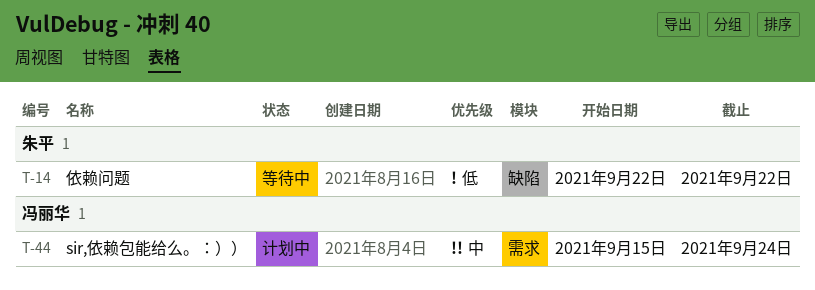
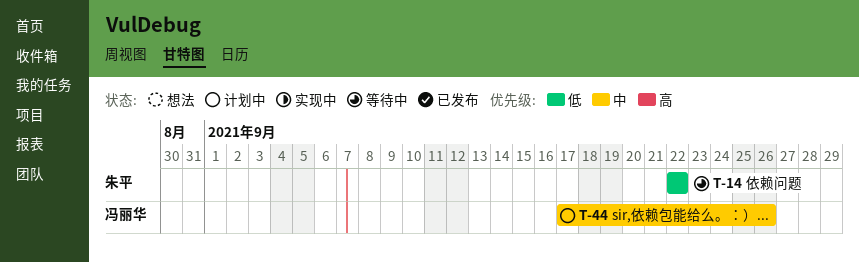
T-44, start: Sep 15 -> Sep 17
T-44, due: Sep 24 -> Sep 26

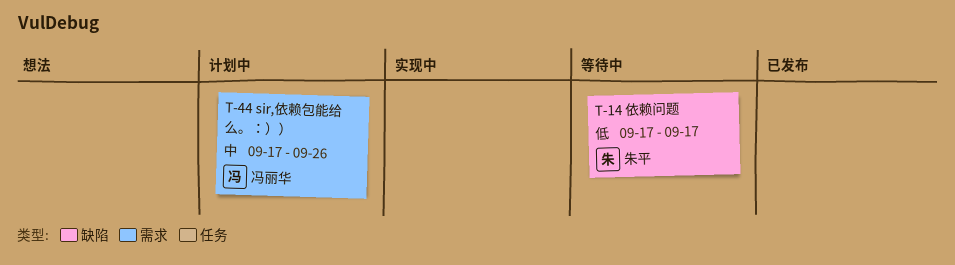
T-14, start: Sep 22 -> Sep 17
T-14, due: Sep 22 -> Sep 17

